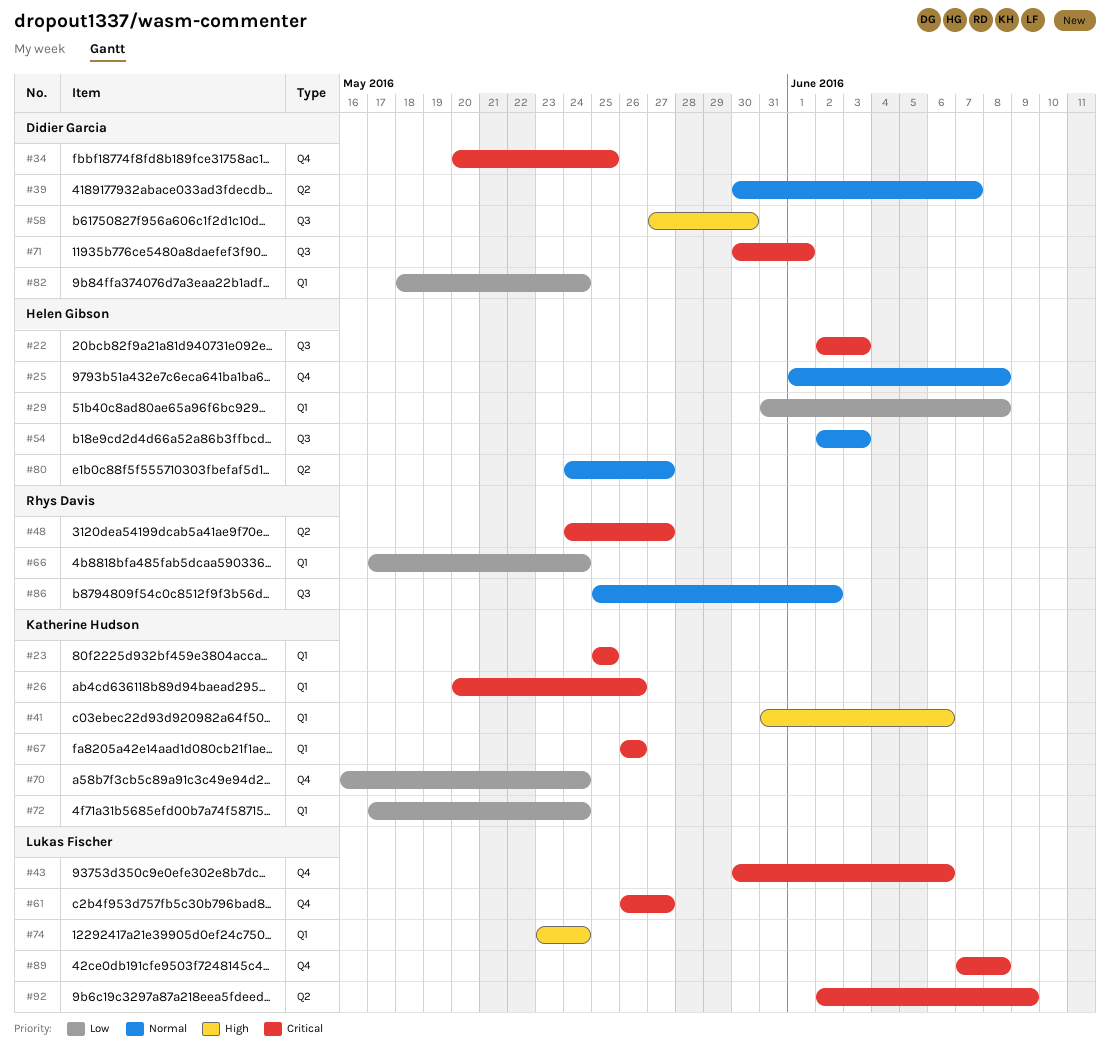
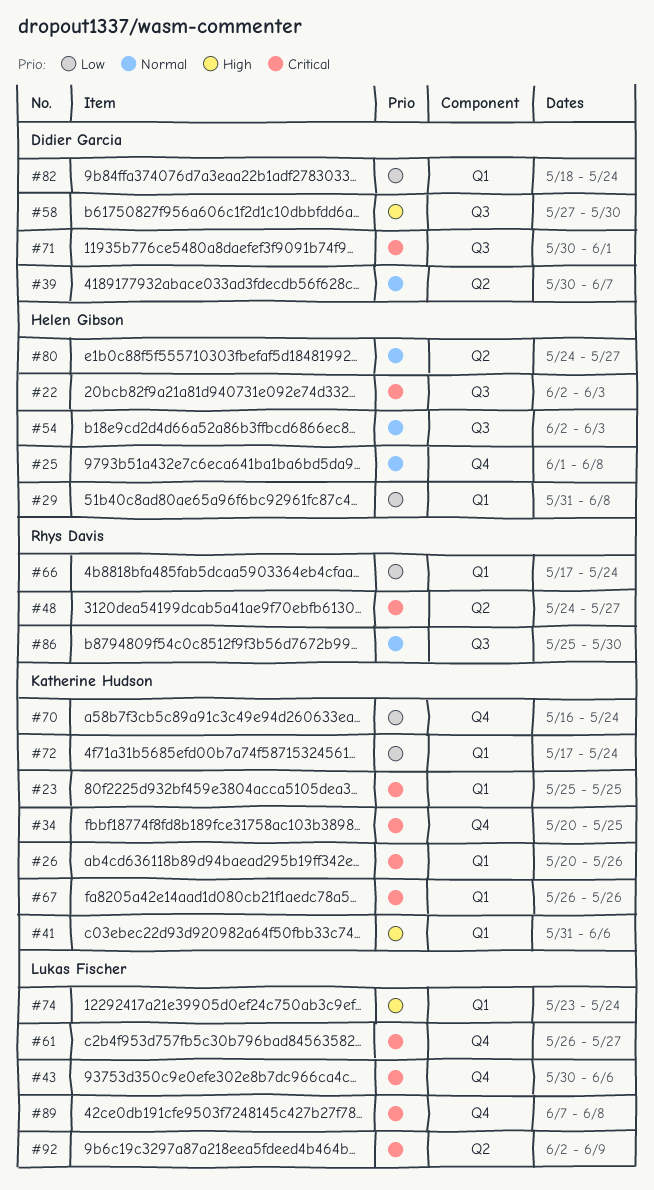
#34, owner: Didier Garcia -> Katherine Hudson
#86, due: Jun 2 -> May 30

